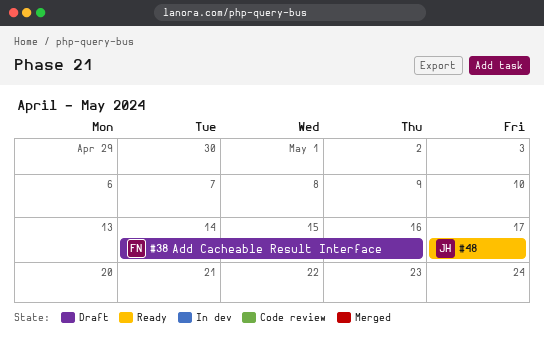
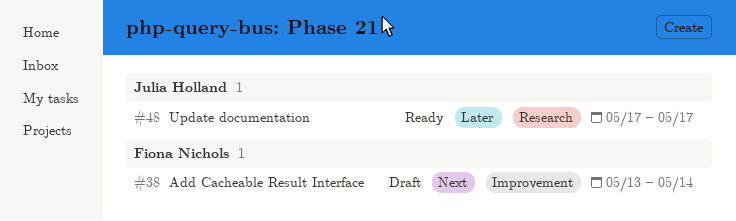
#38, start: May 14 -> May 13
#38, due: May 16 -> May 14

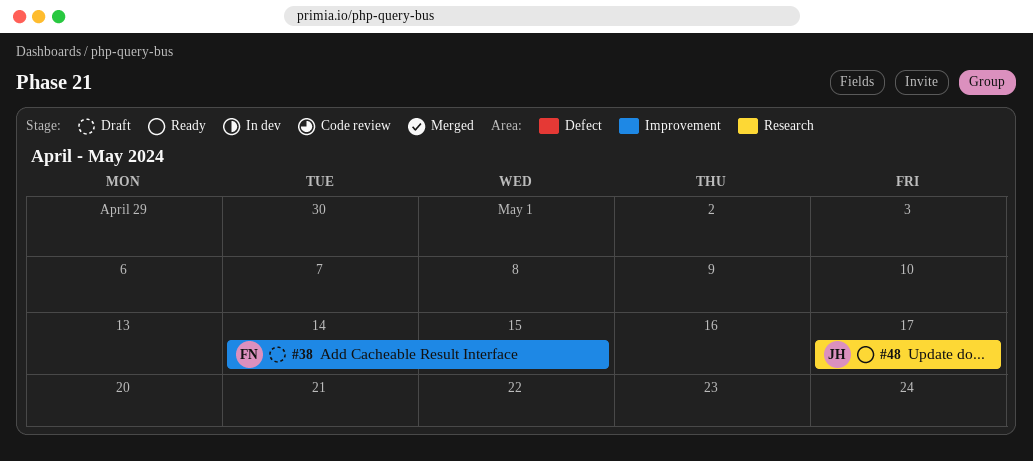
#38, start: May 13 -> May 14
#38, due: May 14 -> May 15

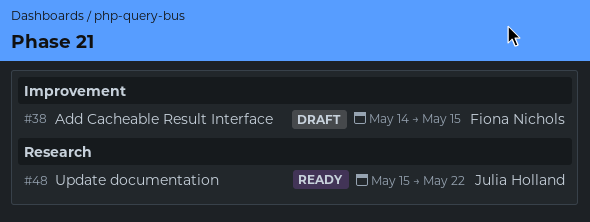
#48, start: May 17 -> May 15
#48, due: May 17 -> May 22

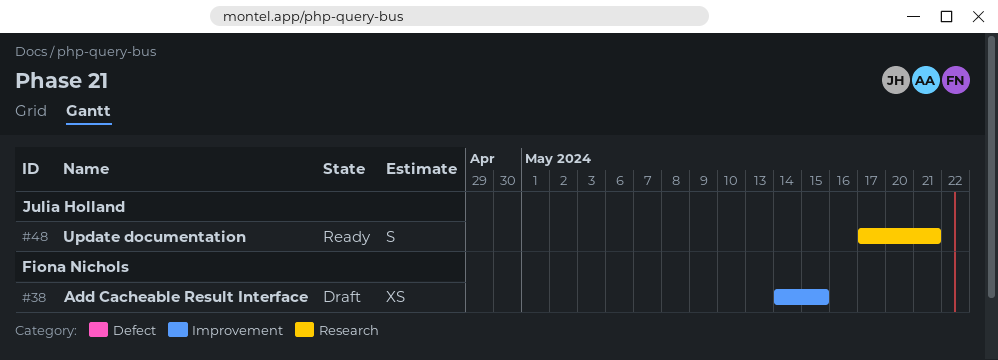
#48, start: May 15 -> May 17
#48, due: May 22 -> May 21

